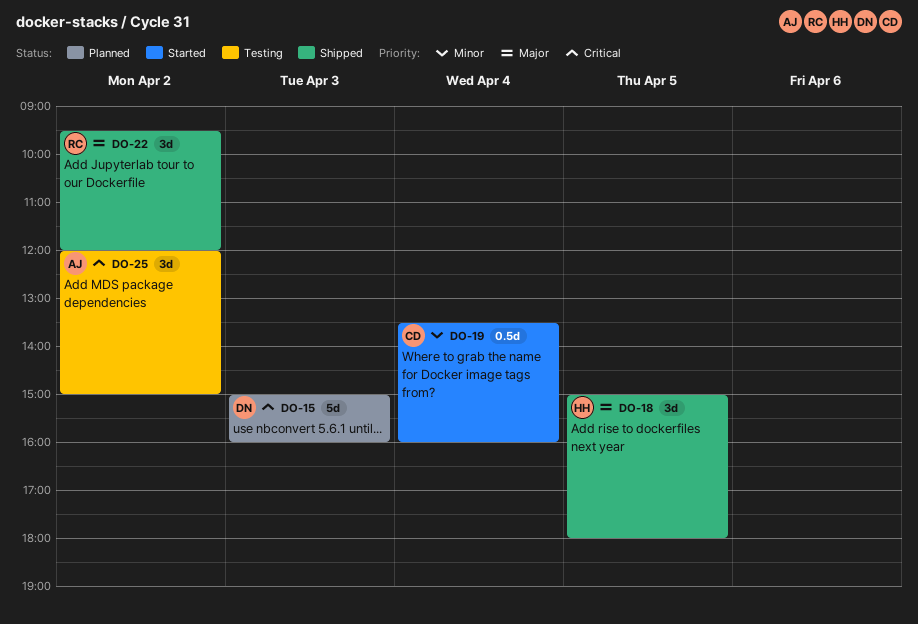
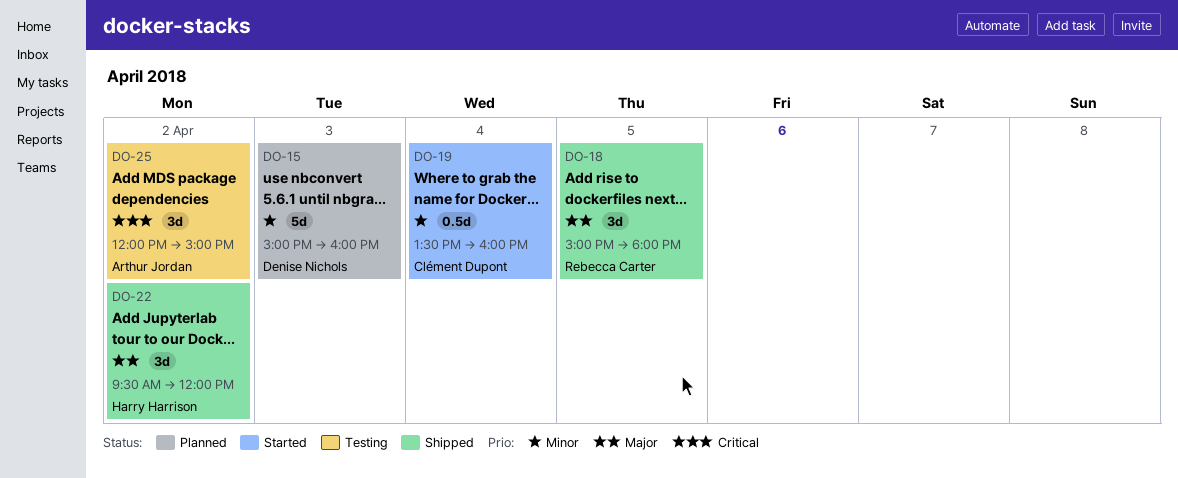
DO-15, priority: Critical -> Minor
DO-18, owner: Harry Harrison -> Rebecca Carter
DO-22, owner: Rebecca Carter -> Harry Harrison

